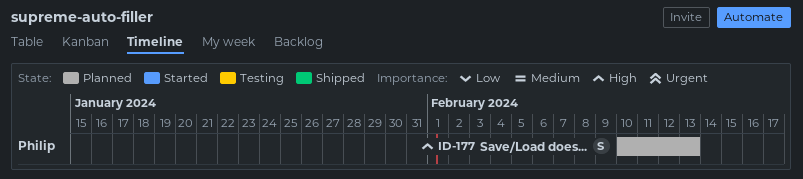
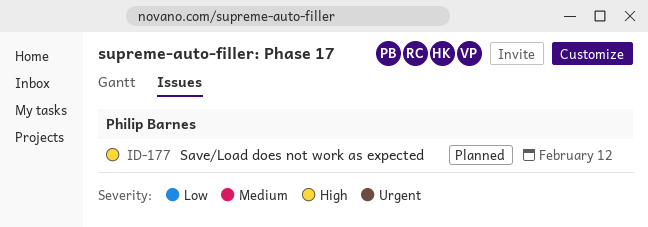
ID-177, due: Feb 13 -> Feb 12

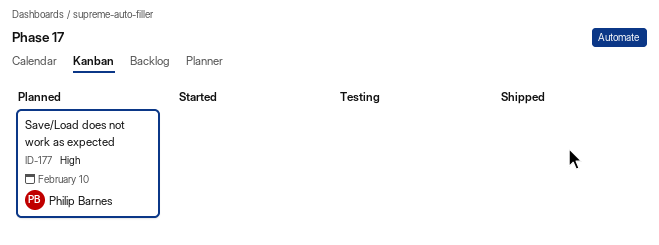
ID-177, due: Feb 12 -> Feb 10

